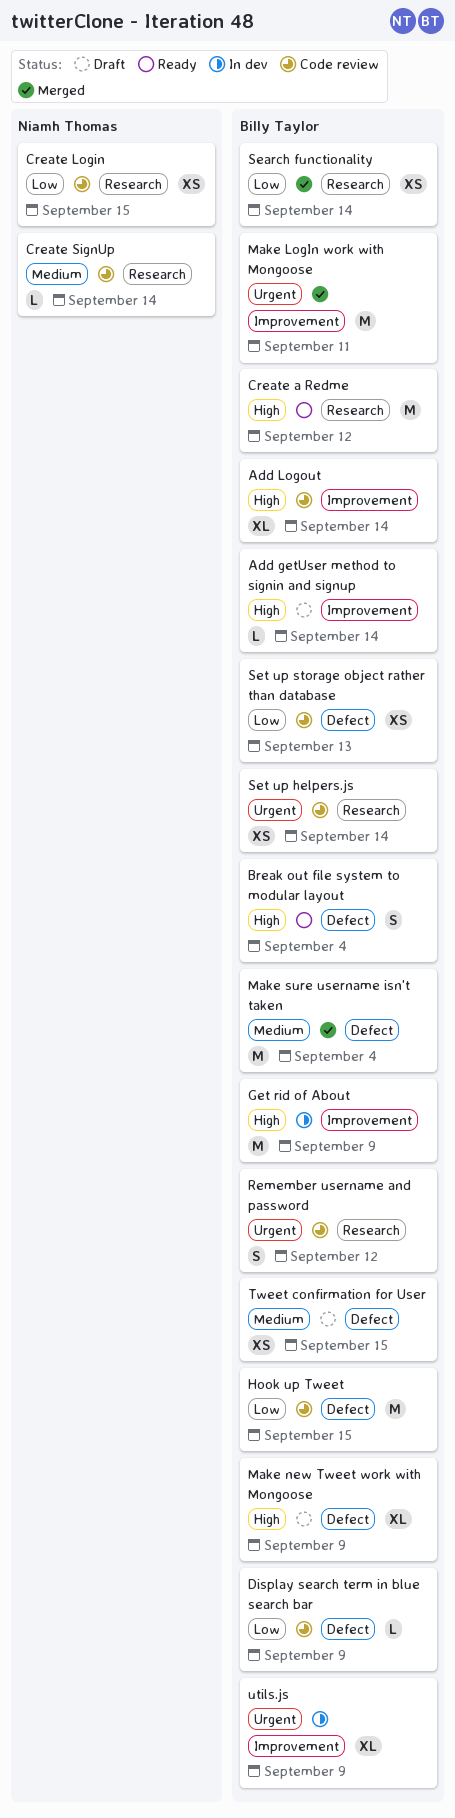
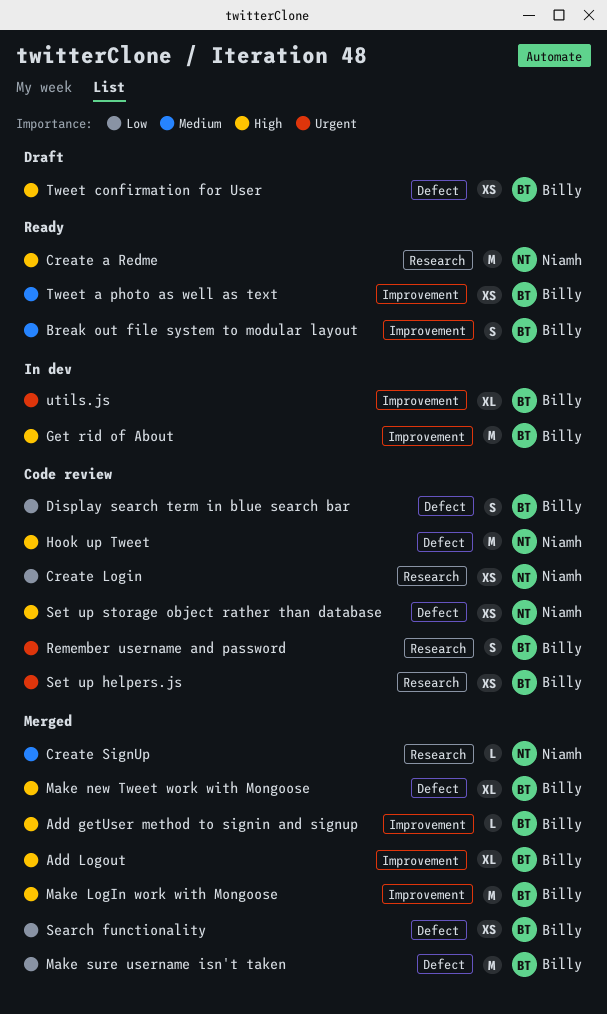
Add getUser method to signin and signup, status: Draft -> Merged
Add Logout, status: Code review -> Merged
Break out file system to modular layout, priority: High -> Medium
Break out file system to modular layout, label: Defect -> Improvement
Create a Redme, owner: Billy Taylor -> Niamh Thomas
Create SignUp, status: Code review -> Merged
Display search term in blue search bar, estimate: L -> S
Hook up Tweet, owner: Billy Taylor -> Niamh Thomas
Hook up Tweet, priority: Low -> High
Make LogIn work with Mongoose, priority: Urgent -> High
Make new Tweet work with Mongoose, status: Draft -> Merged
Make sure username isn't taken, priority: Medium -> Low
Search functionality, label: Research -> Defect
Set up storage object rather than database, owner: Billy Taylor -> Niamh Thomas
Set up storage object rather than database, priority: Low -> High
Tweet a photo as well as text: none -> present
Tweet confirmation for User, priority: Medium -> High

